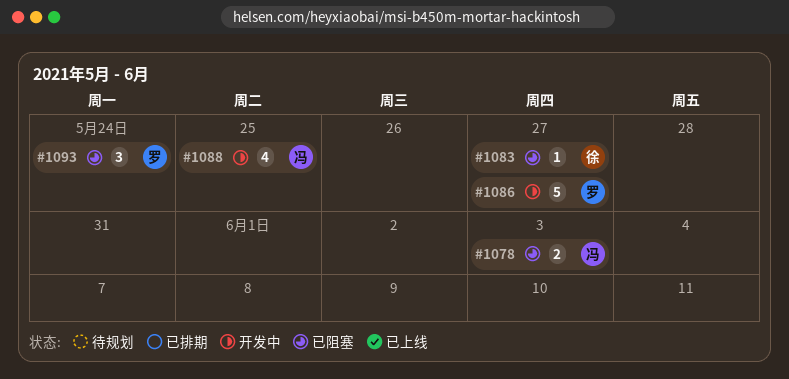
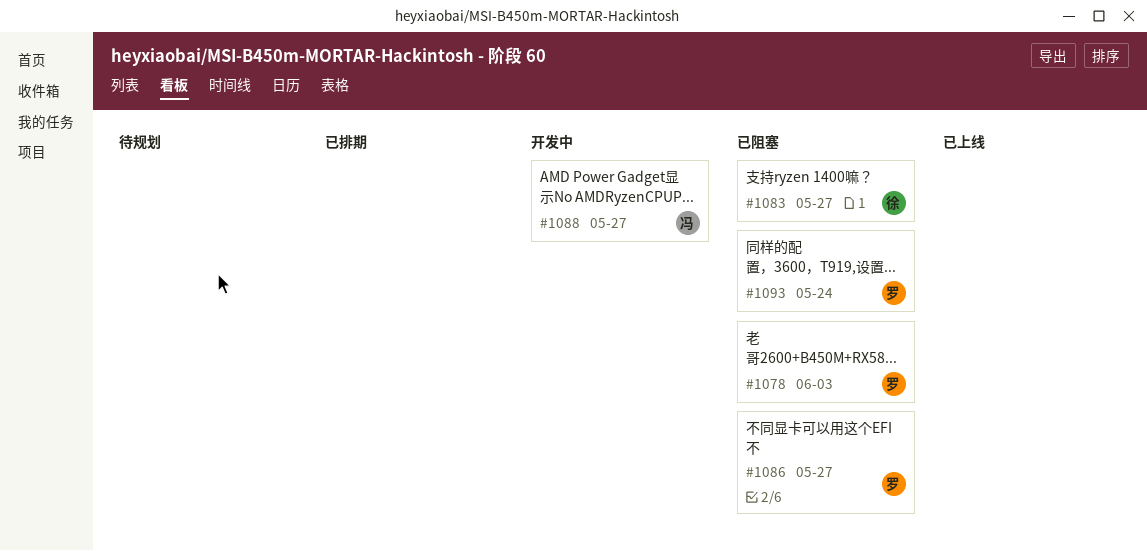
#1078, owner: 冯 -> 罗
#1086, status: 开发中 -> 已阻塞
#1088, due: May 25 -> May 27

